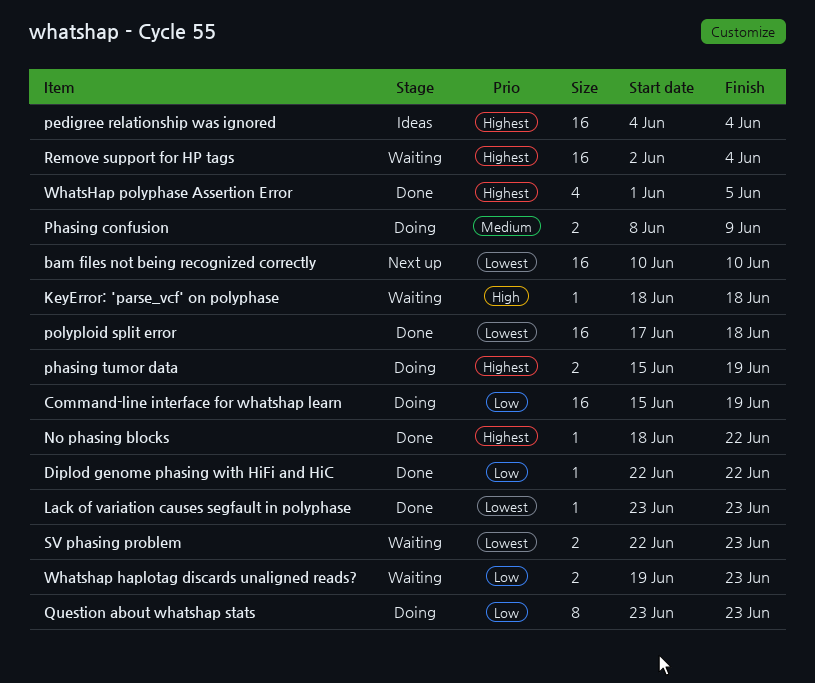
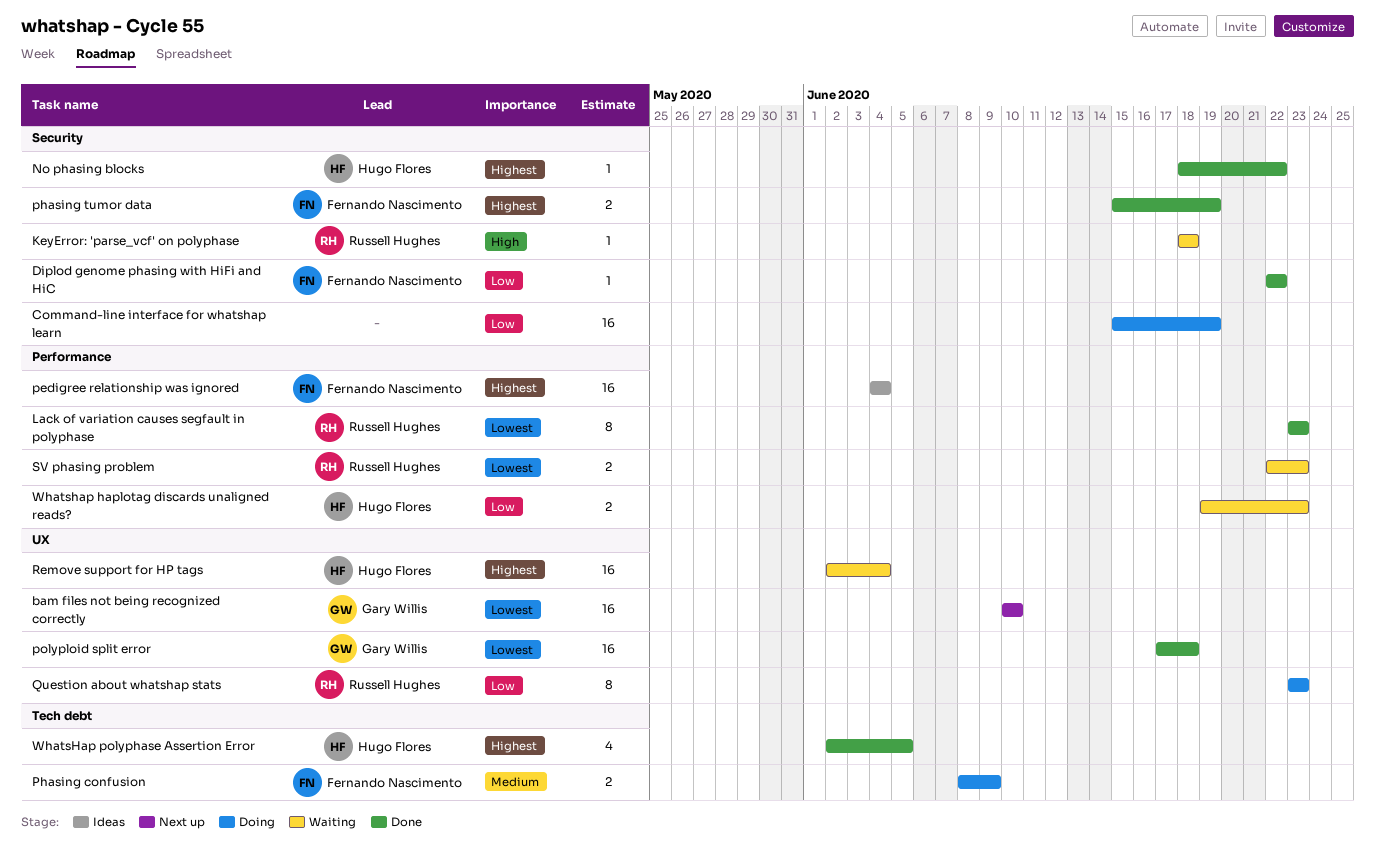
Lack of variation causes segfault in polyphase, estimate: 1 -> 8
phasing tumor data, status: Doing -> Done
WhatsHap polyphase Assertion Error, start: Jun 1 -> Jun 2

